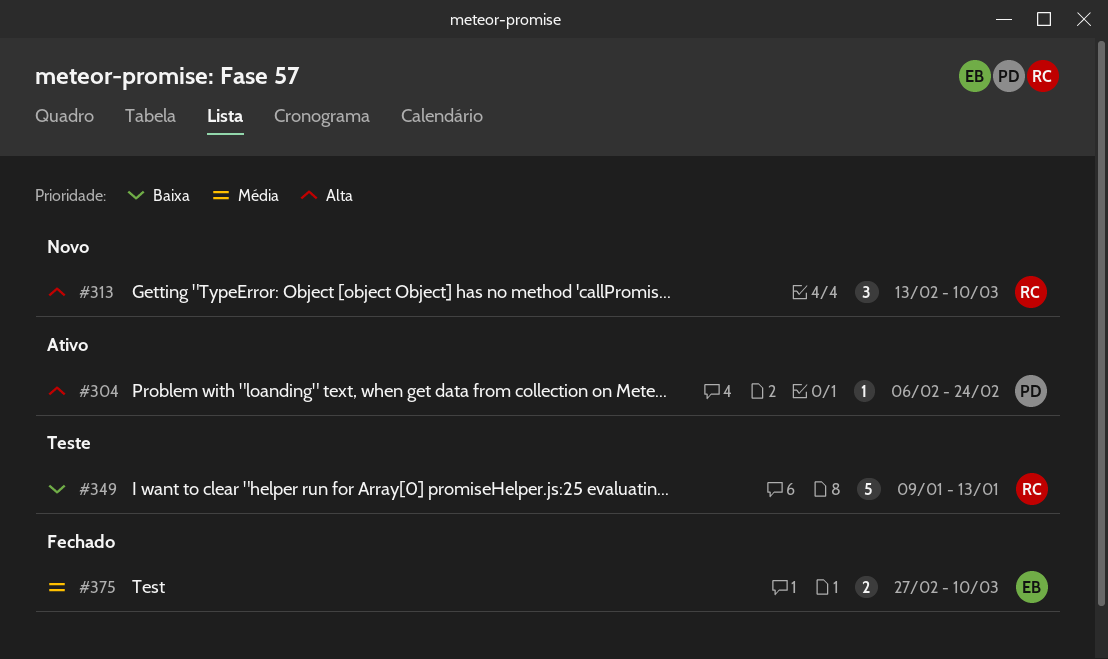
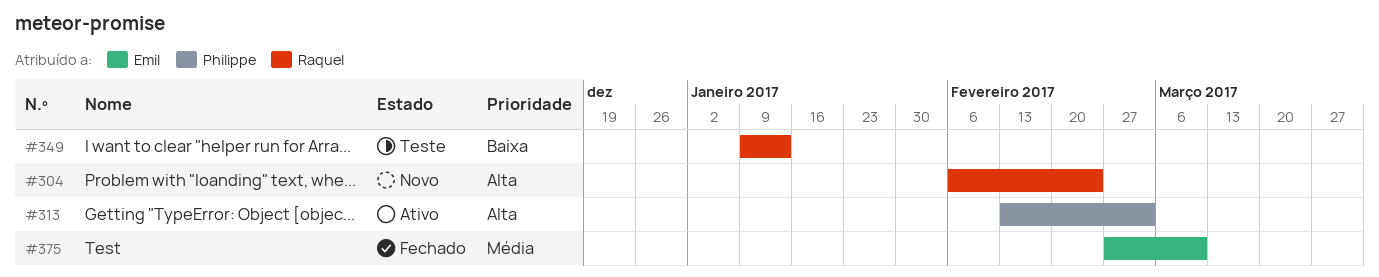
#304, status: Ativo -> Novo
#304, owner: Philippe -> Raquel
#313, status: Novo -> Ativo
#313, owner: Raquel -> Philippe
#313, due: Mar 10 -> Mar 3

